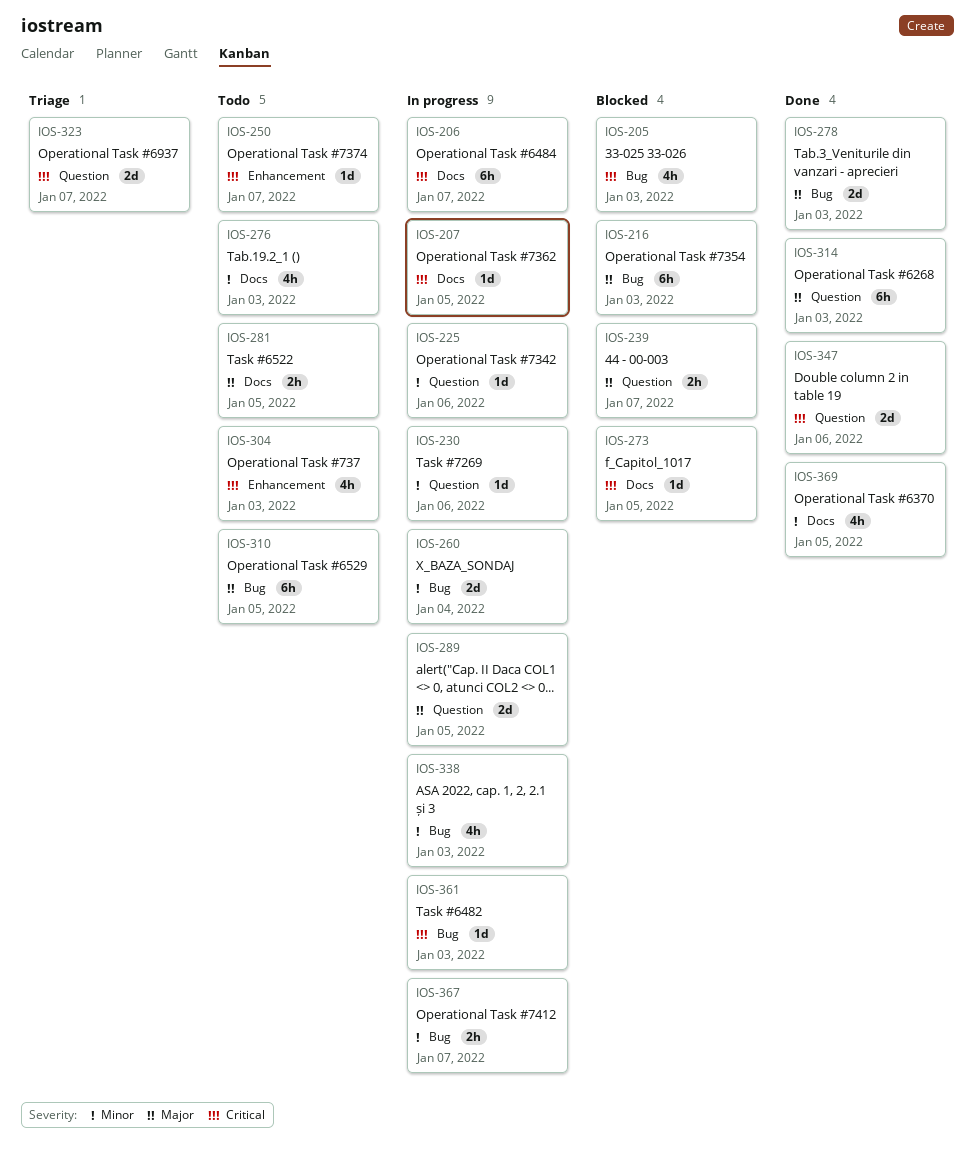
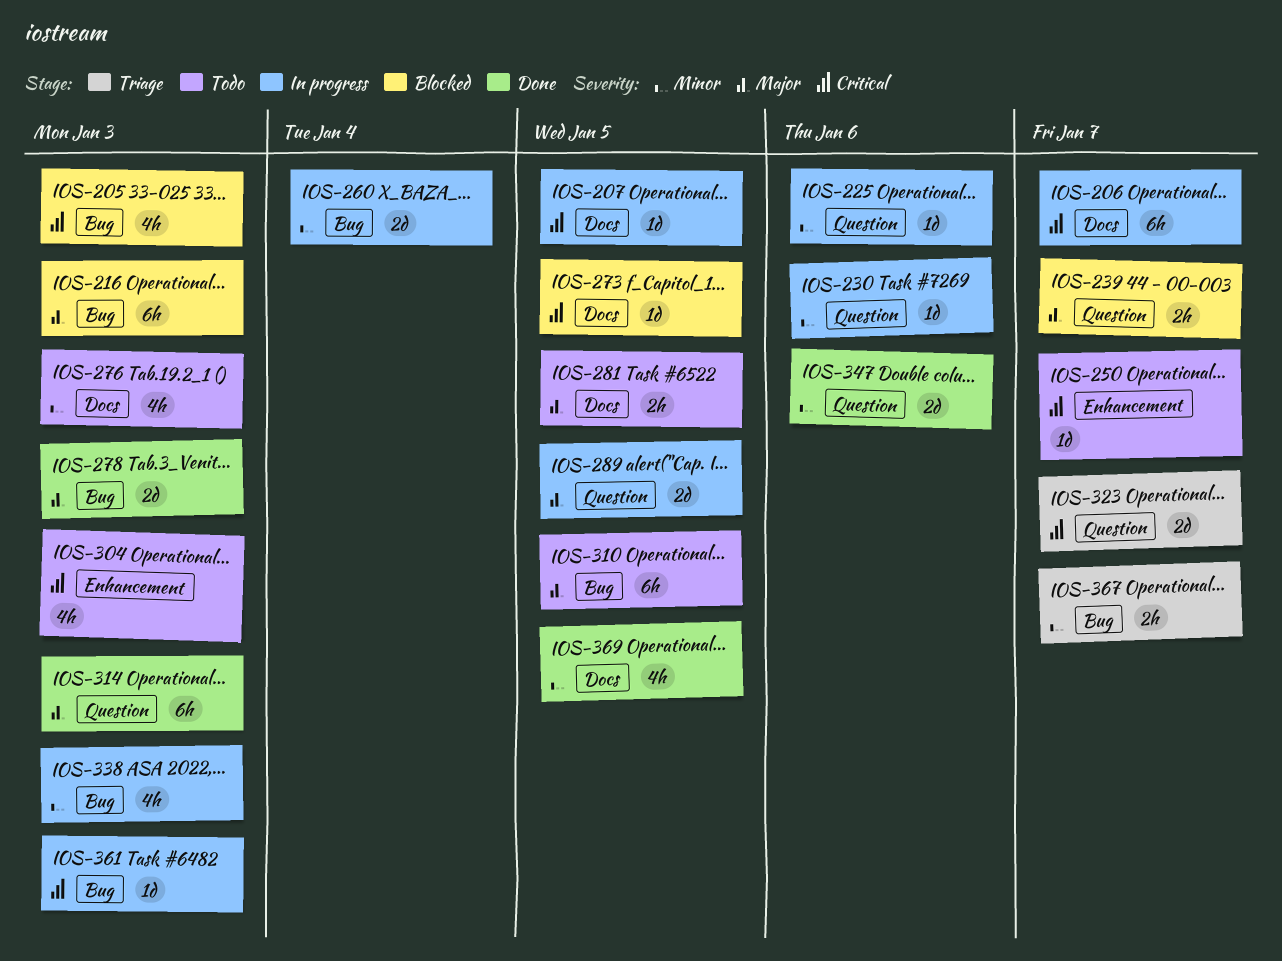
IOS-347, priority: Critical -> Minor
IOS-367, status: In progress -> Triage

